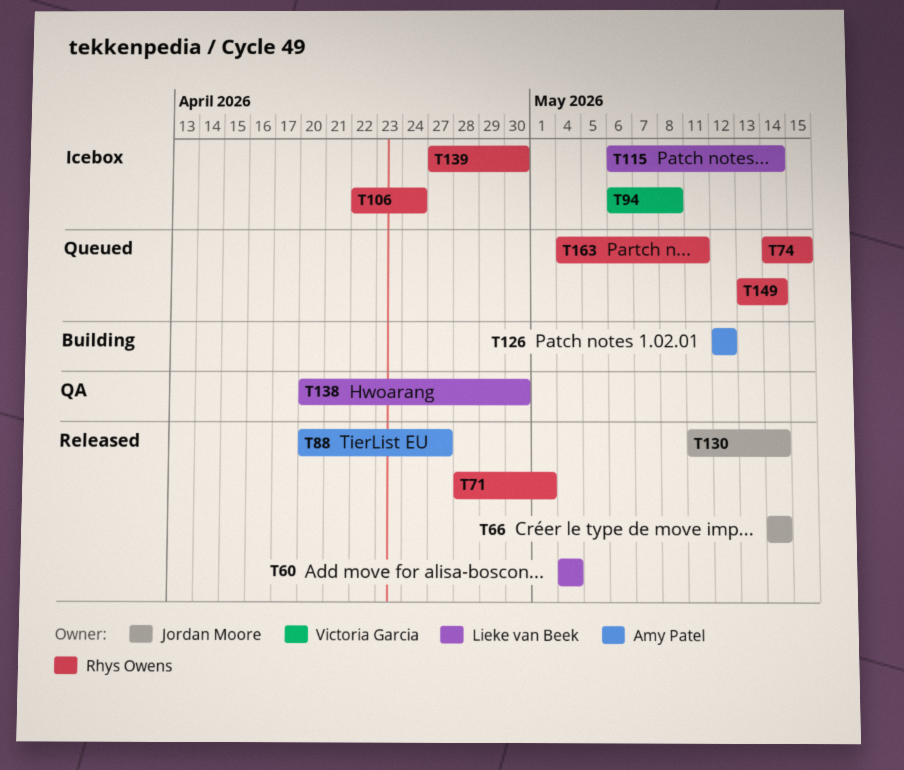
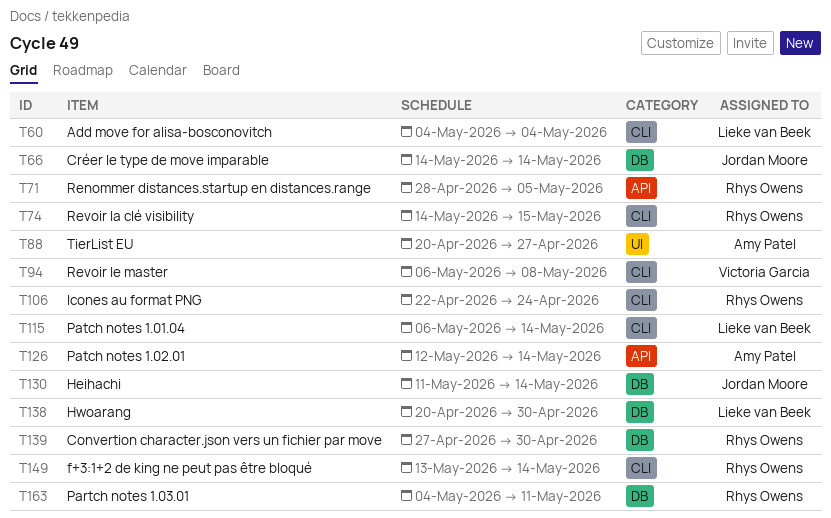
T71, due: May 1 -> May 5
T126, due: May 12 -> May 14

